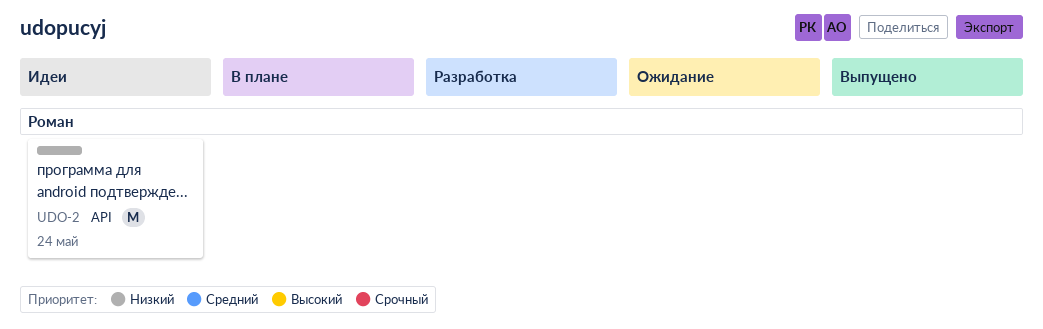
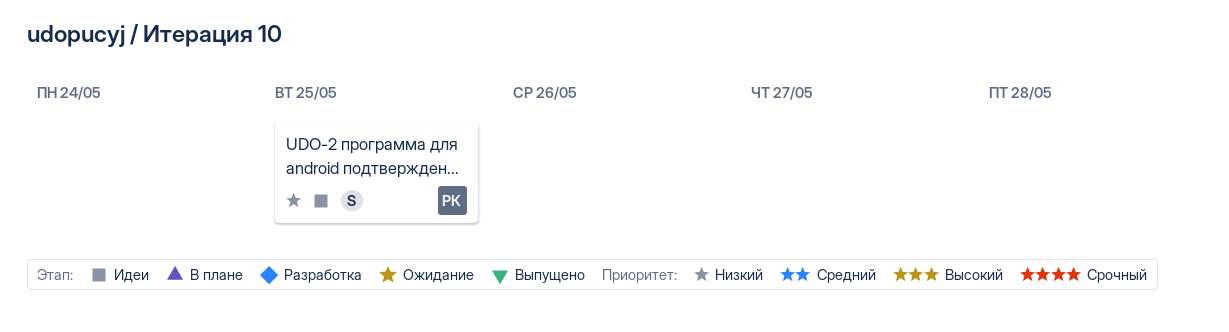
UDO-2, estimate: M -> S
UDO-2, due: May 24 -> May 25

